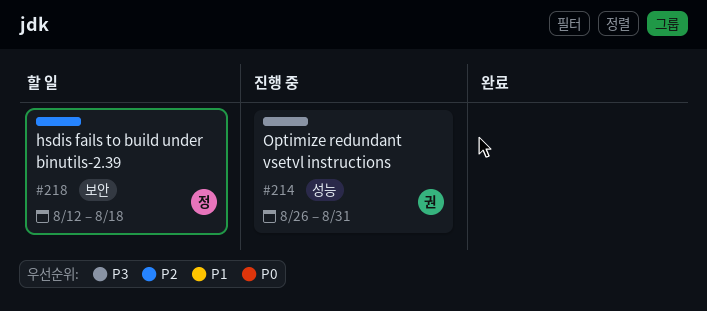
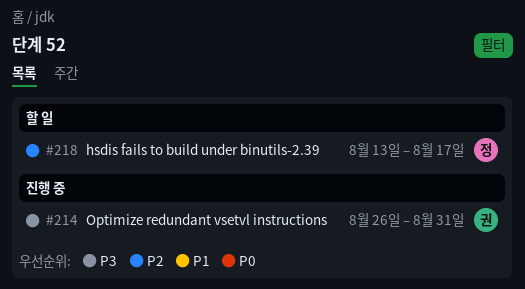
#218, start: Aug 12 -> Aug 13
#218, due: Aug 18 -> Aug 17

